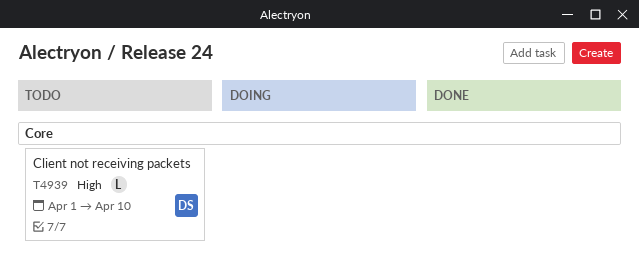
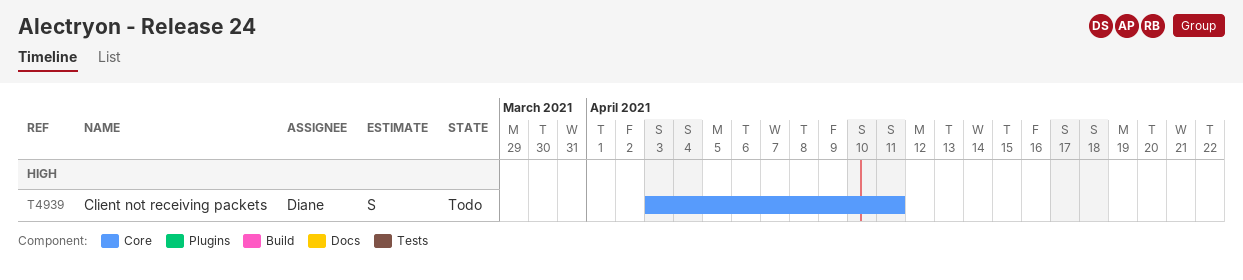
T4939, estimate: L -> S
T4939, start: Apr 1 -> Apr 3
T4939, due: Apr 10 -> Apr 11

